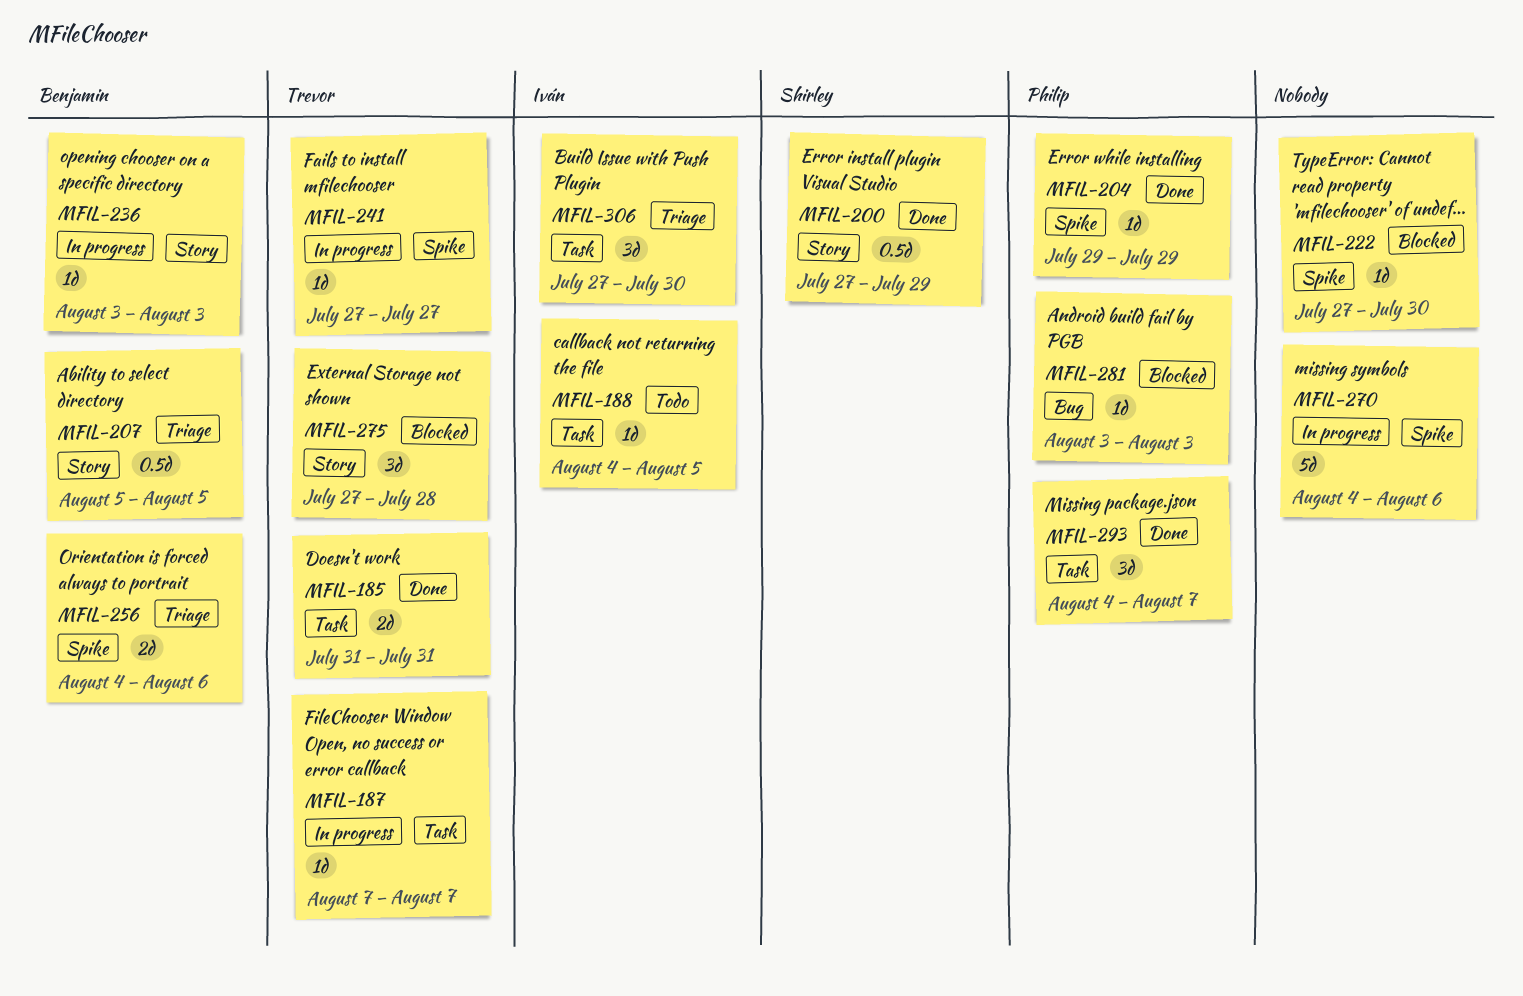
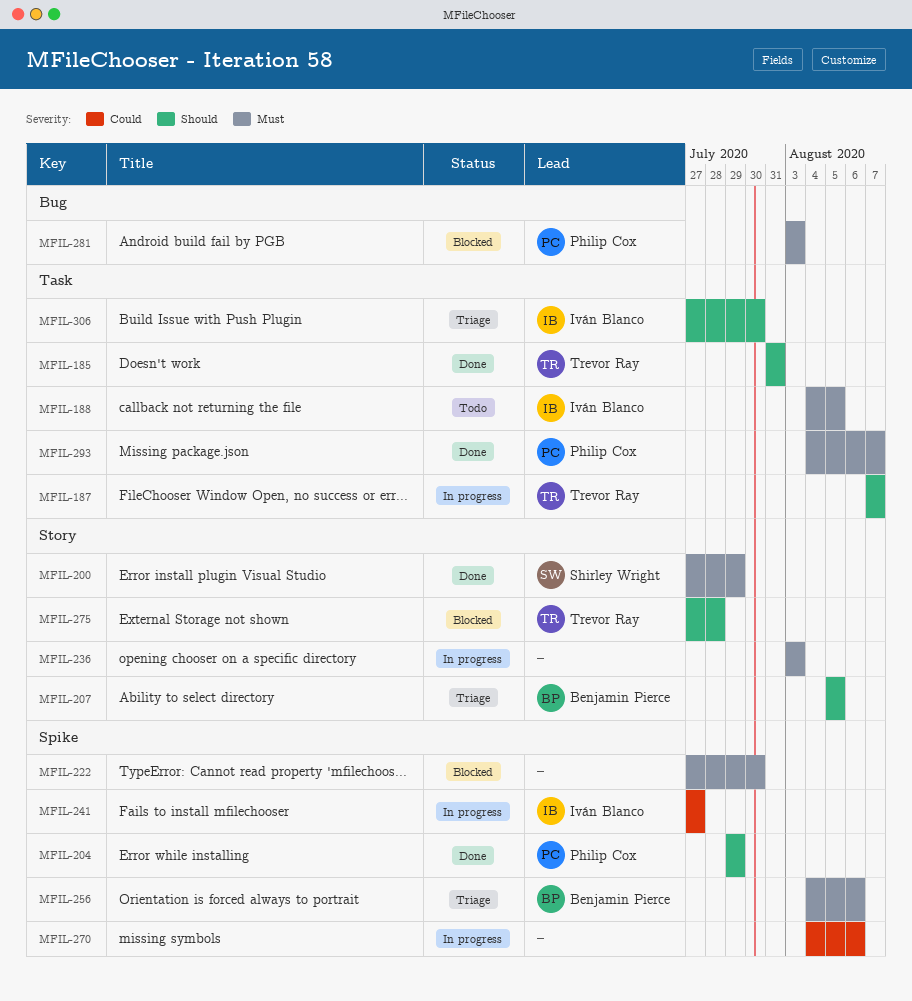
MFIL-236, owner: Benjamin Pierce -> none
MFIL-241, owner: Trevor Ray -> Iván Blanco

